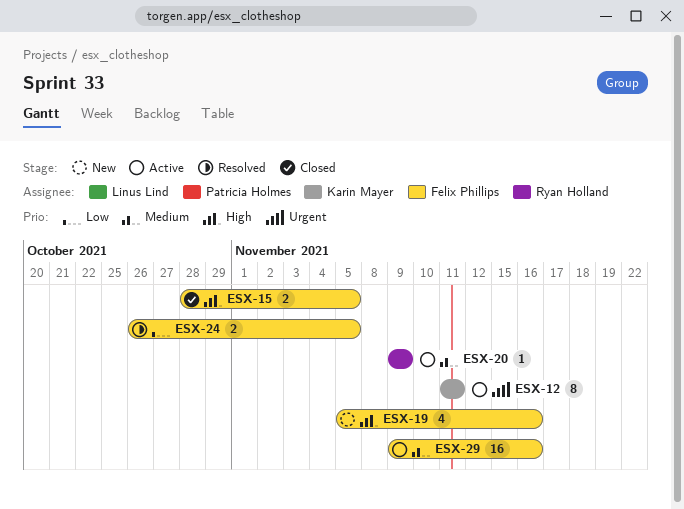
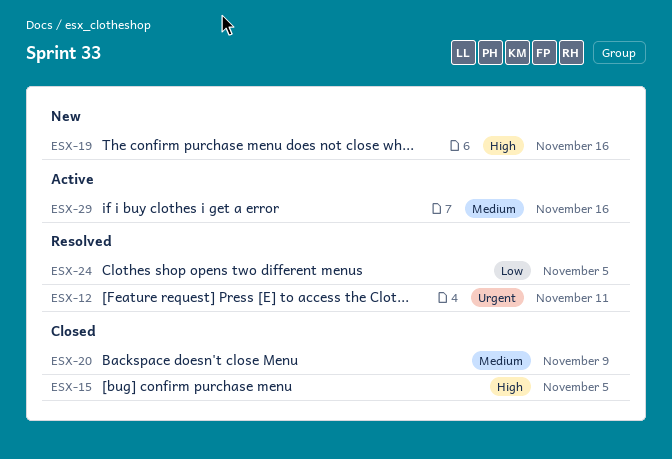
ESX-12, status: Active -> Resolved
ESX-20, status: Active -> Closed

